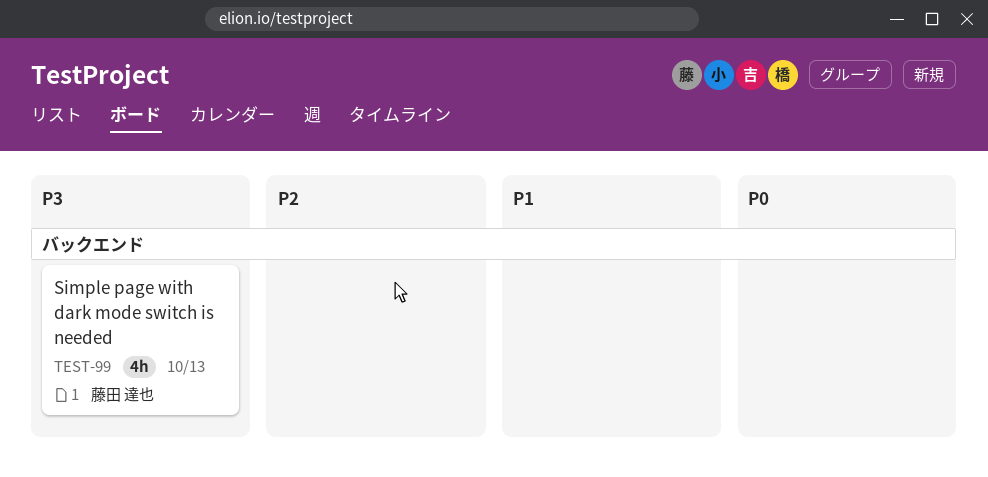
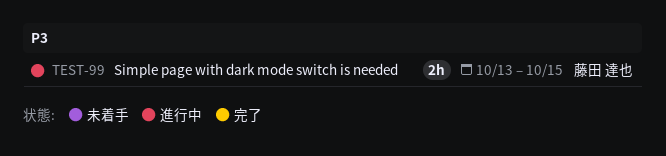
TEST-99, estimate: 4h -> 2h
TEST-99, due: Oct 13 -> Oct 15

